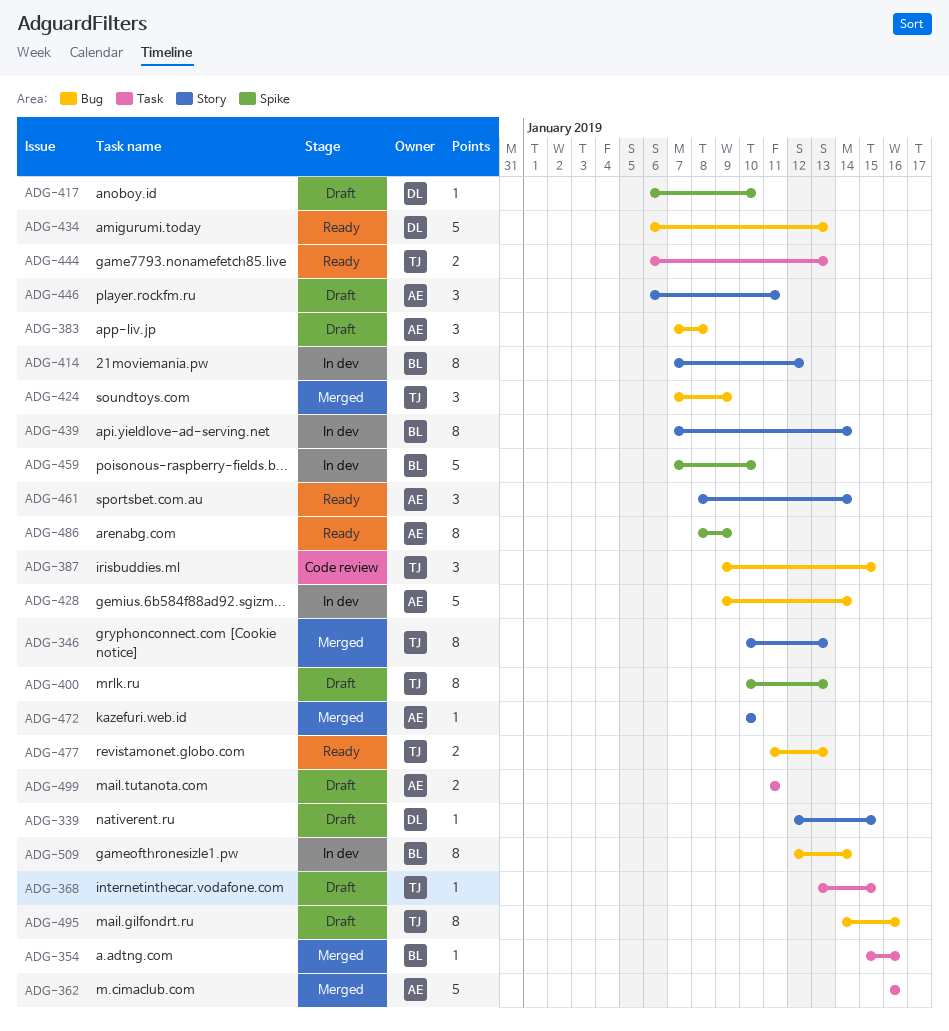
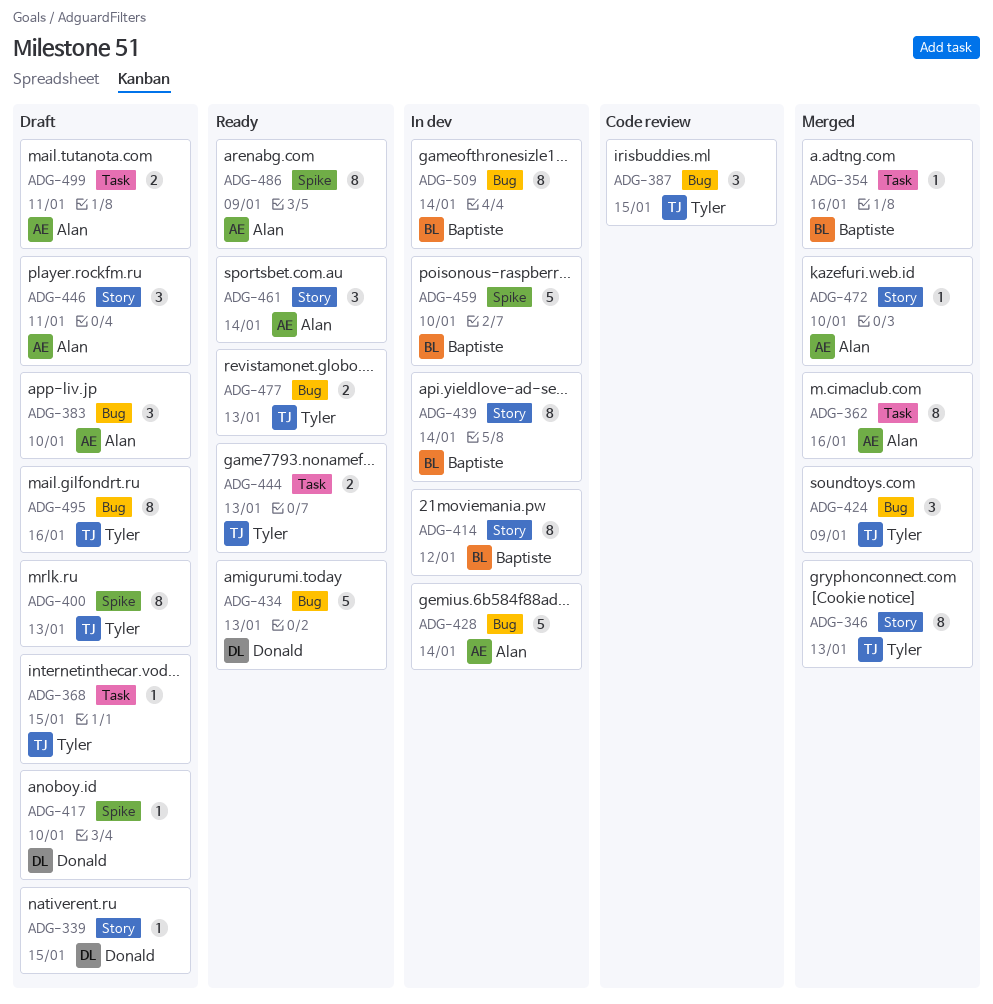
ADG-362, estimate: 5 -> 8
ADG-383, due: Jan 8 -> Jan 10

